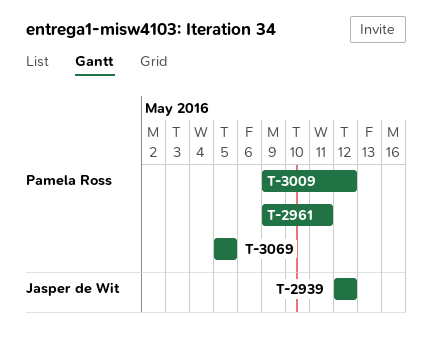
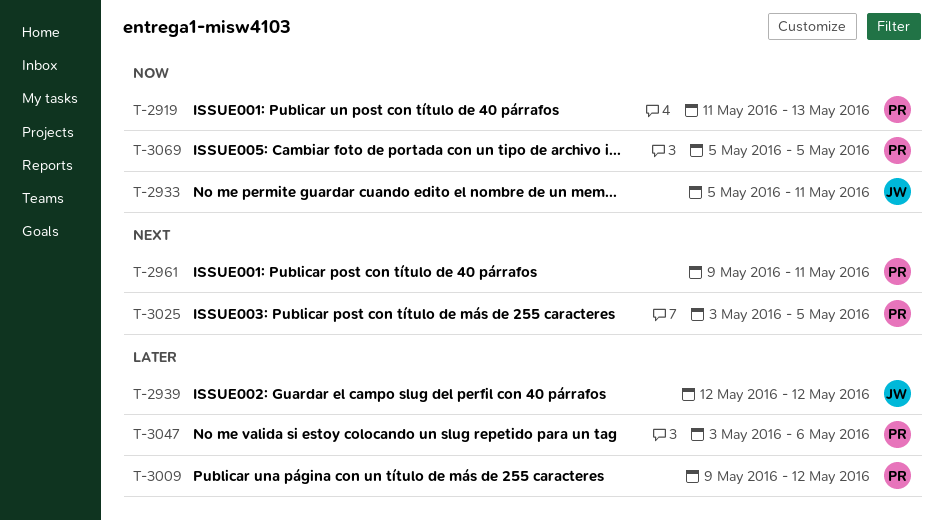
T-2919: none -> present
T-2933: none -> present
T-3025: none -> present
T-3047: none -> present

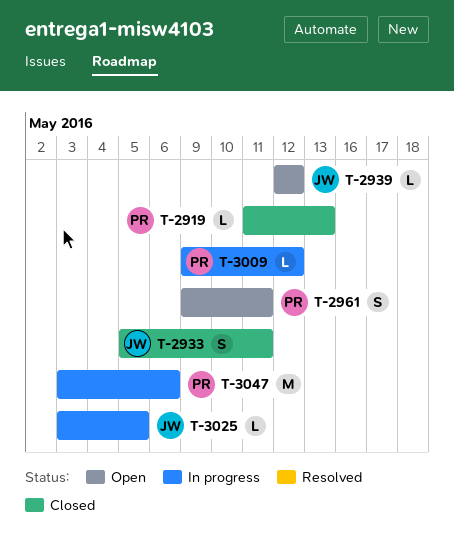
T-3025, owner: PR -> JW
T-3069: present -> none

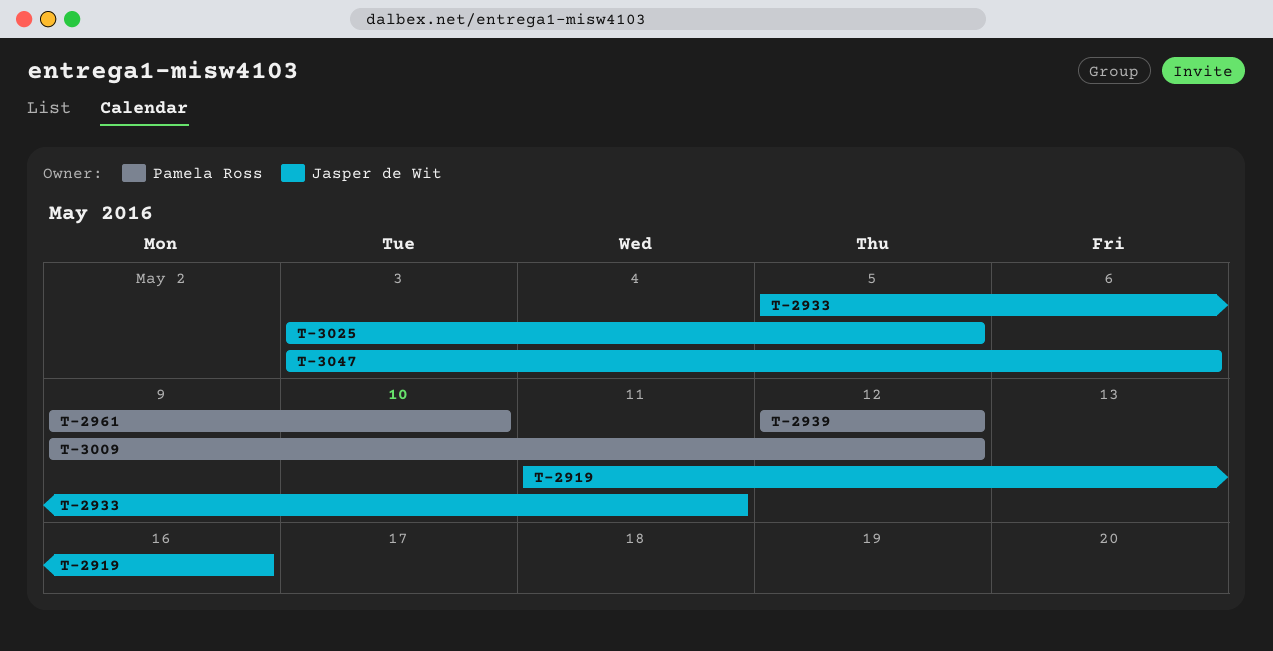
T-2919, owner: Pamela Ross -> Jasper de Wit
T-2919, due: May 13 -> May 16
T-2939, owner: Jasper de Wit -> Pamela Ross
T-2961, due: May 11 -> May 10
T-3047, owner: Pamela Ross -> Jasper de Wit

